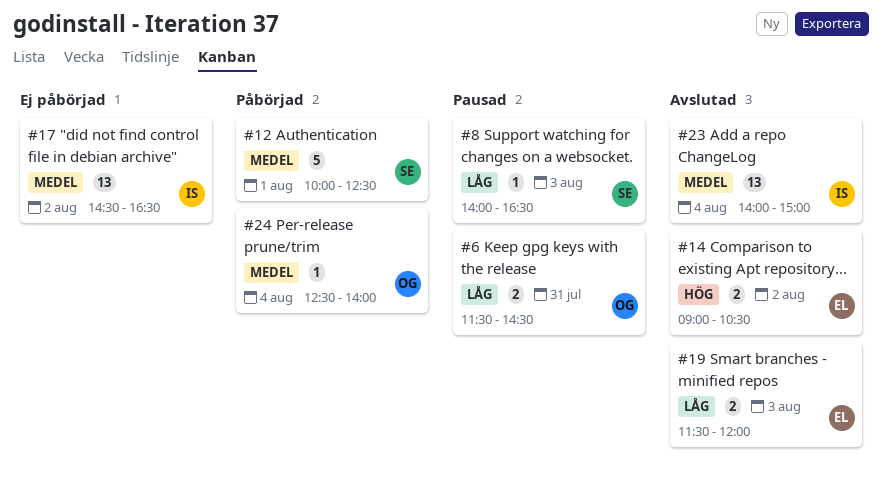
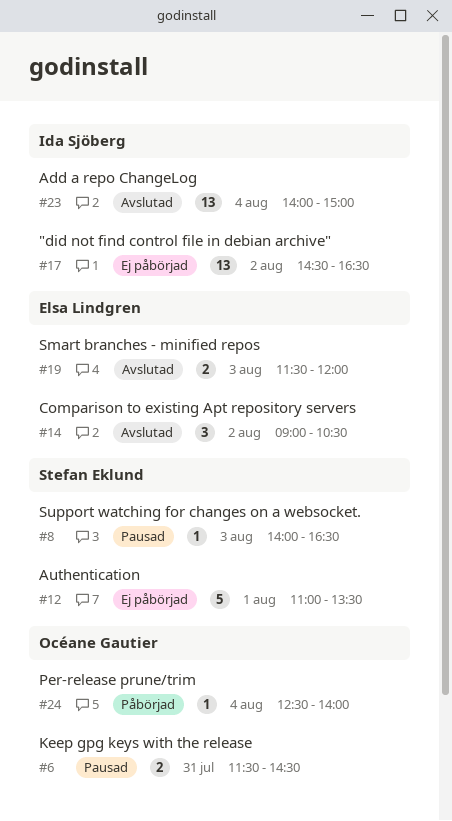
#12, status: Påbörjad -> Ej påbörjad
#12, begins: 10:00 -> 11:00
#12, ends: 12:30 -> 13:30
#14, estimate: 2 -> 3

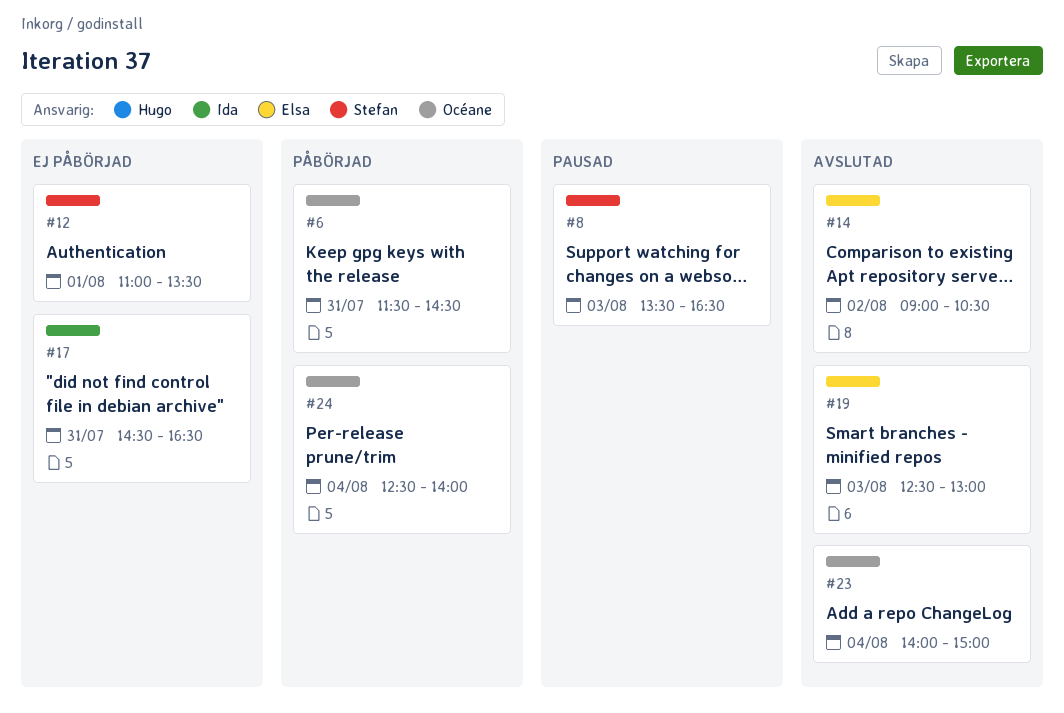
#6, status: Pausad -> Påbörjad
#8, begins: 14:00 -> 13:30
#17, day: Aug 2 -> Jul 31
#19, begins: 11:30 -> 12:30
#19, ends: 12:00 -> 13:00
#23, owner: Ida Sjöberg -> Océane Gautier

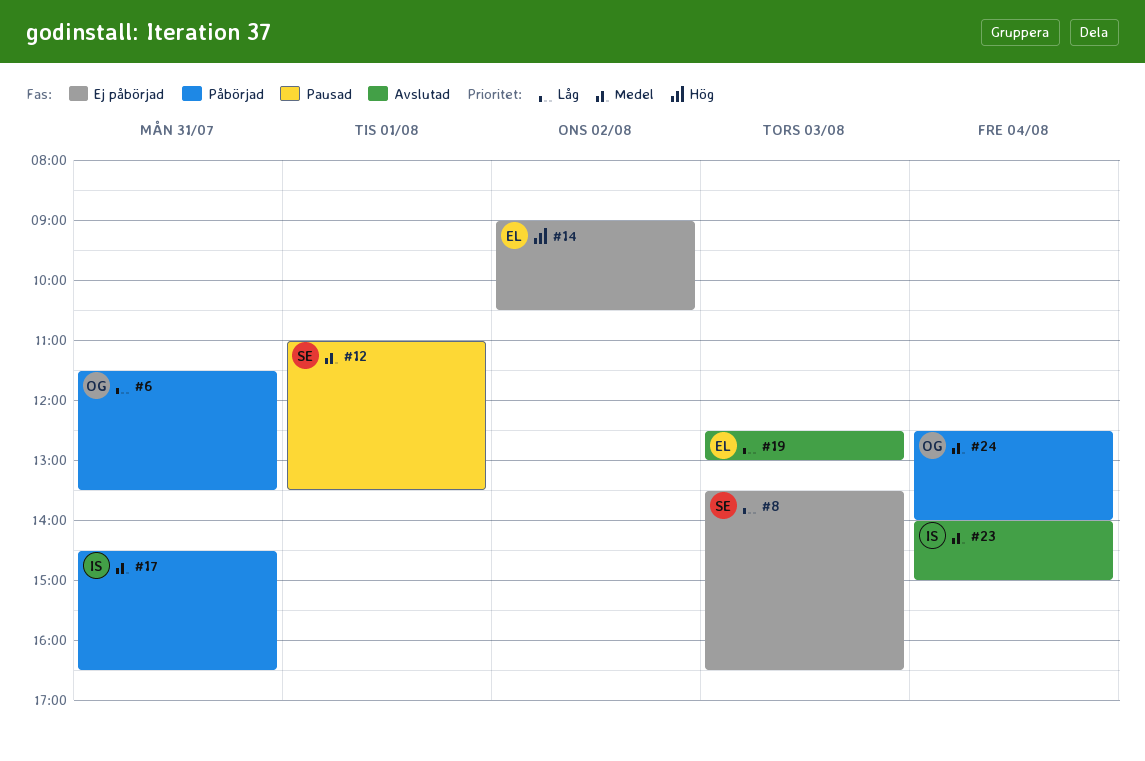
#6, ends: 14:30 -> 13:30
#8, status: Pausad -> Ej påbörjad
#12, status: Ej påbörjad -> Pausad
#14, status: Avslutad -> Ej påbörjad
#17, status: Ej påbörjad -> Påbörjad
#23, owner: Océane -> Ida

